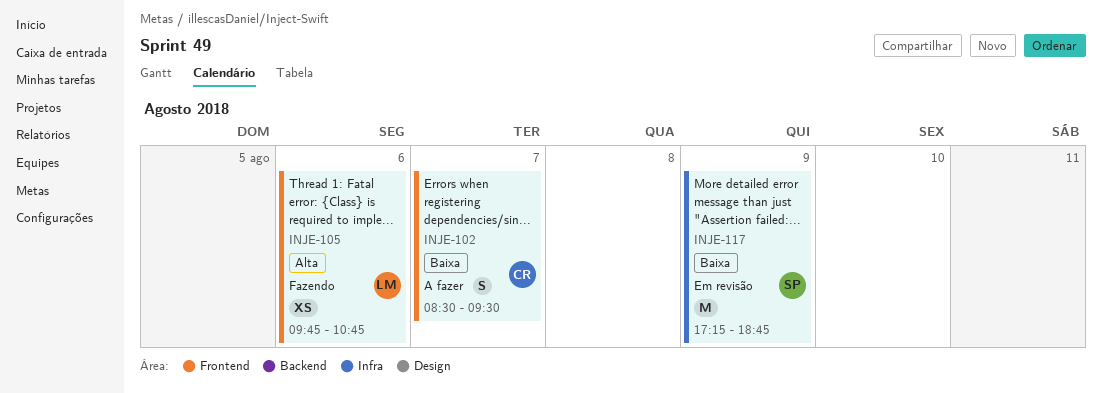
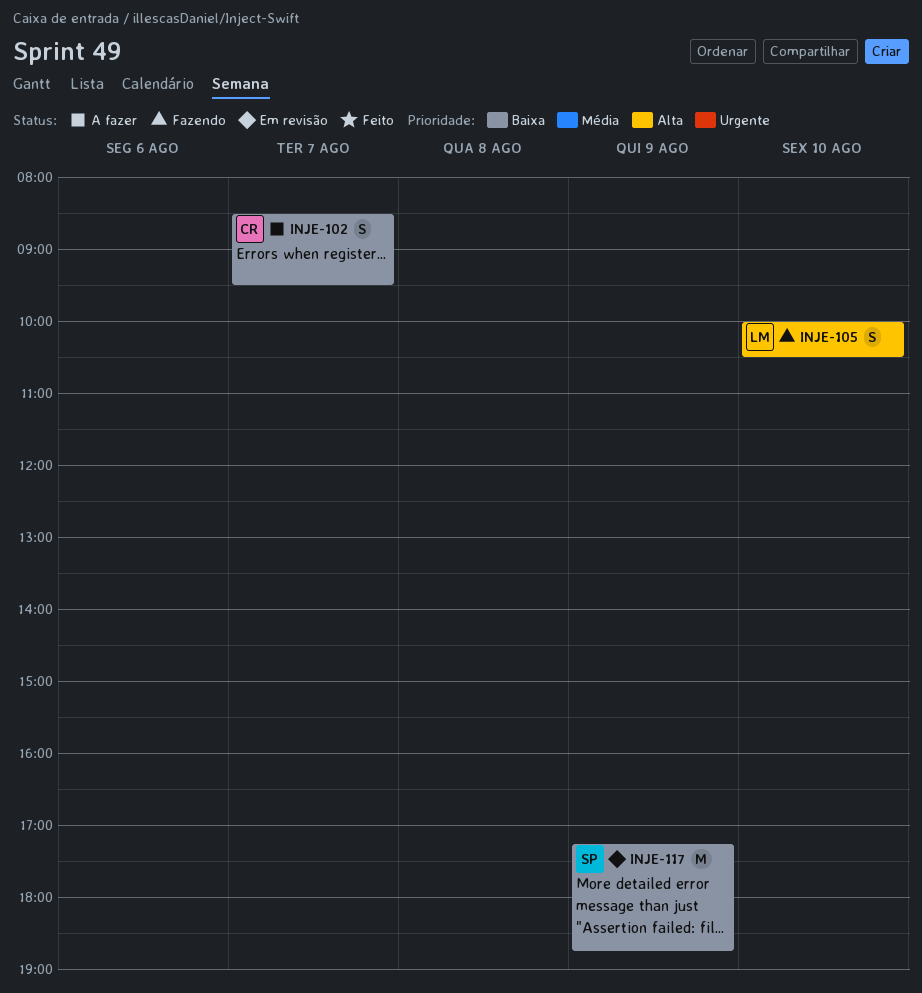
INJE-105, estimate: XS -> S
INJE-105, day: Aug 6 -> Aug 10
INJE-105, begins: 09:45 -> 10:00
INJE-105, ends: 10:45 -> 10:30

